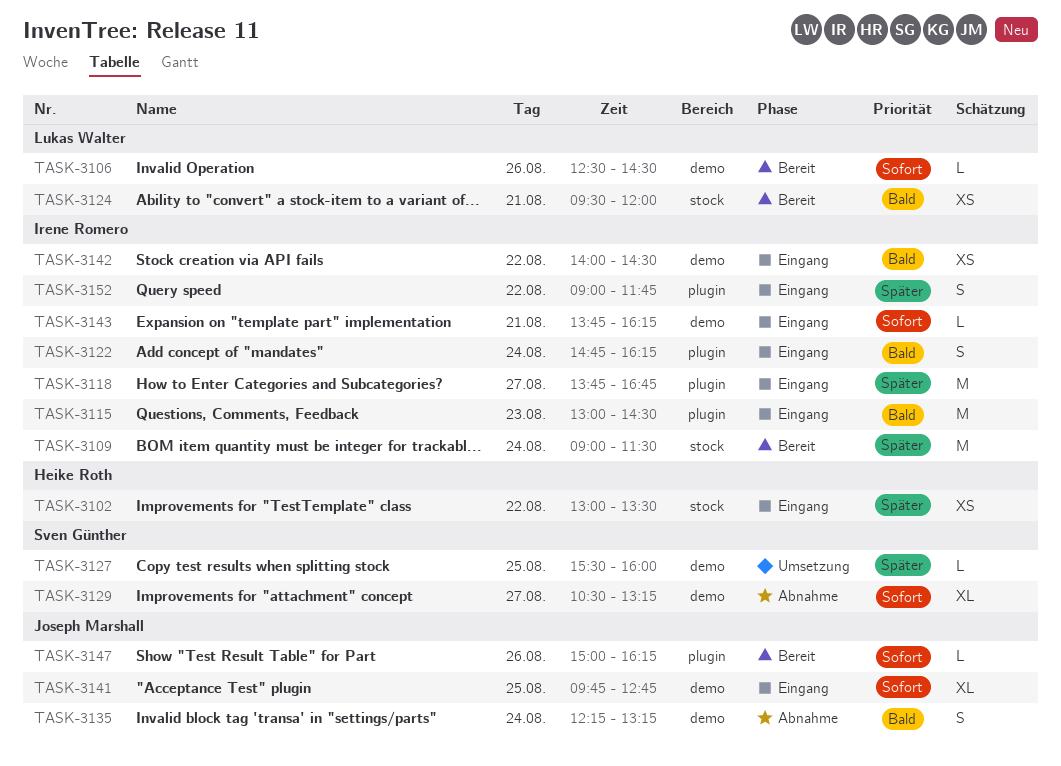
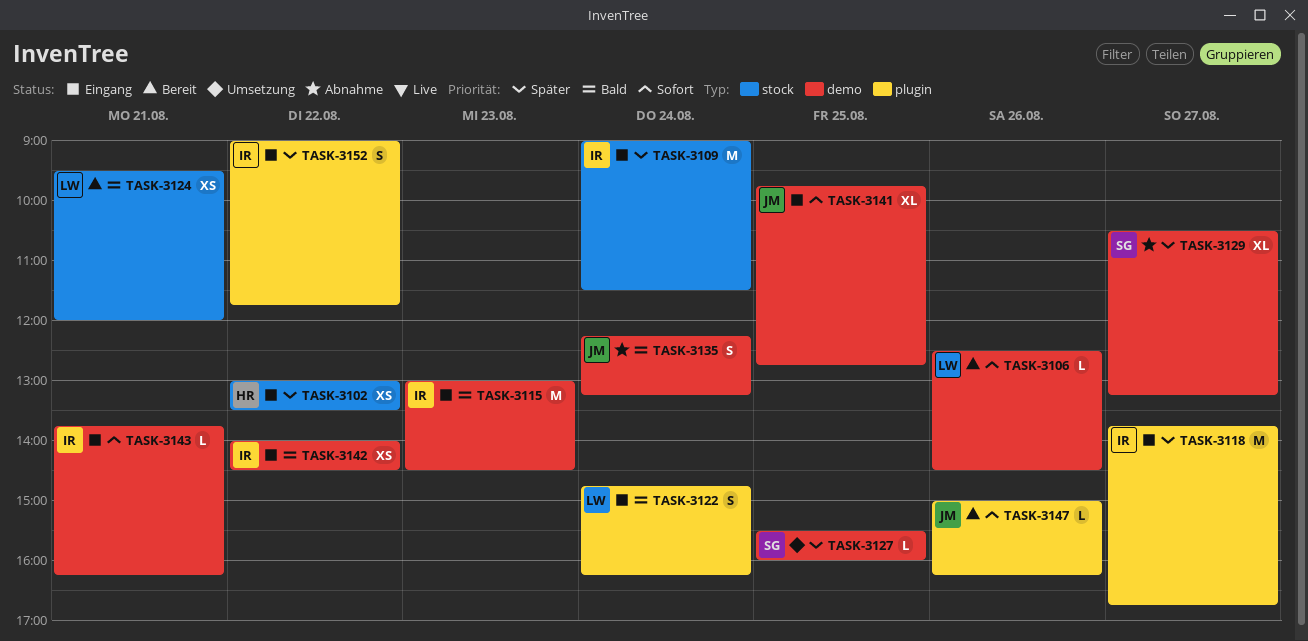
TASK-3109, status: Bereit -> Eingang
TASK-3115, label: plugin -> demo
TASK-3122, owner: Irene Romero -> Lukas Walter
TASK-3129, priority: Sofort -> Später

